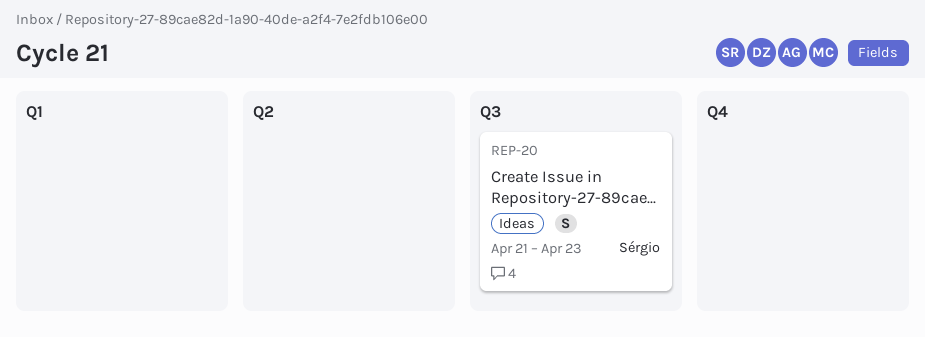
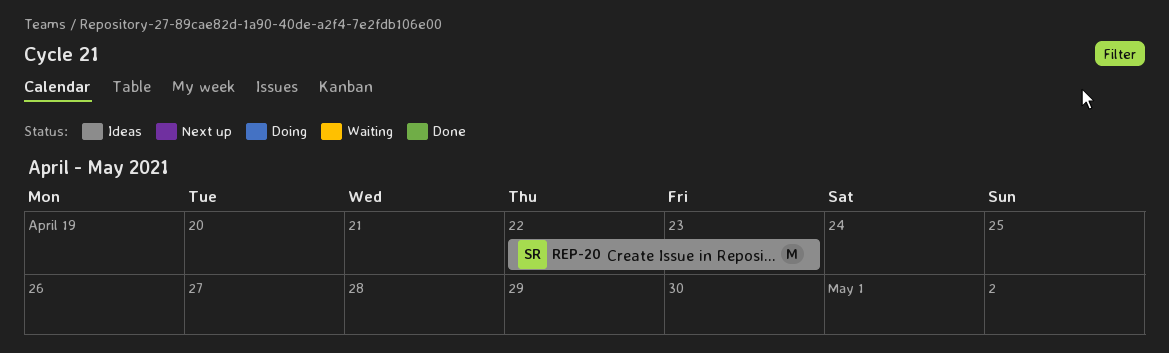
REP-20, estimate: S -> M
REP-20, start: Apr 21 -> Apr 22

